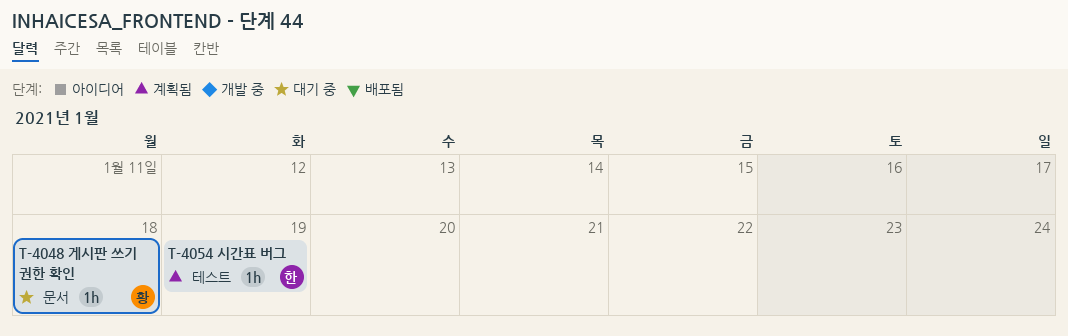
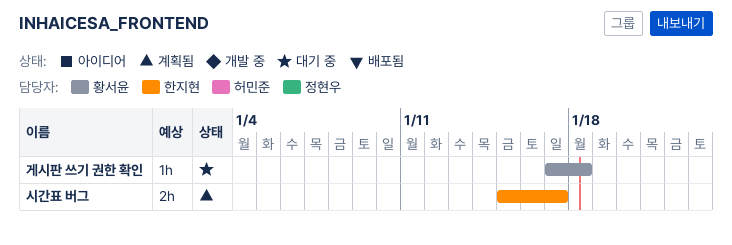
시간표 버그, estimate: 1h -> 2h
시간표 버그, due: Jan 19 -> Jan 17

